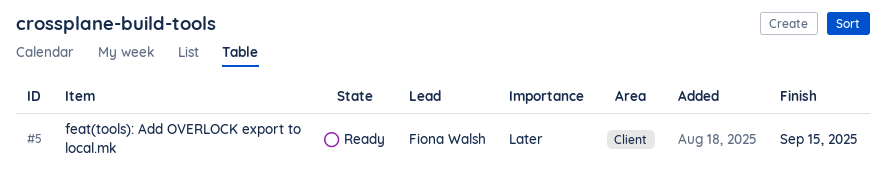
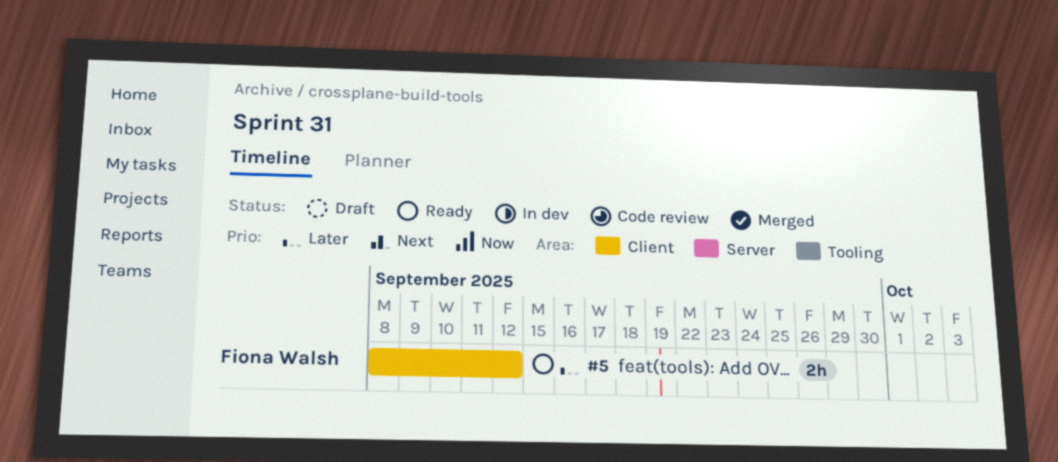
#5, due: Sep 15 -> Sep 12

